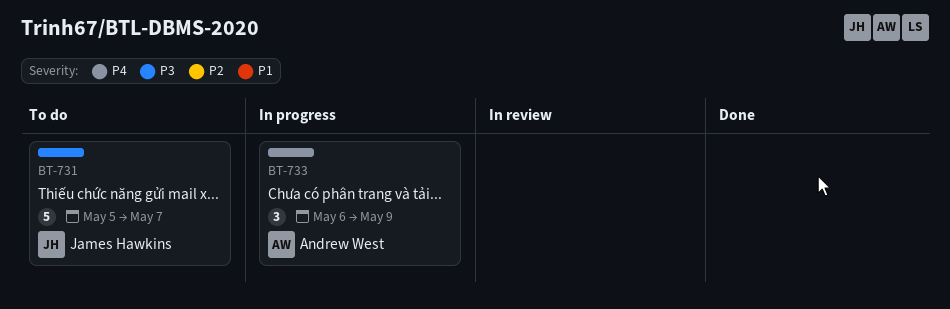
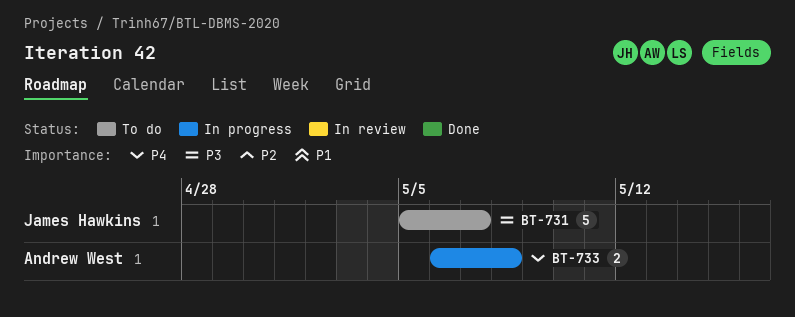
BT-733, estimate: 3 -> 2
BT-733, due: May 9 -> May 8

